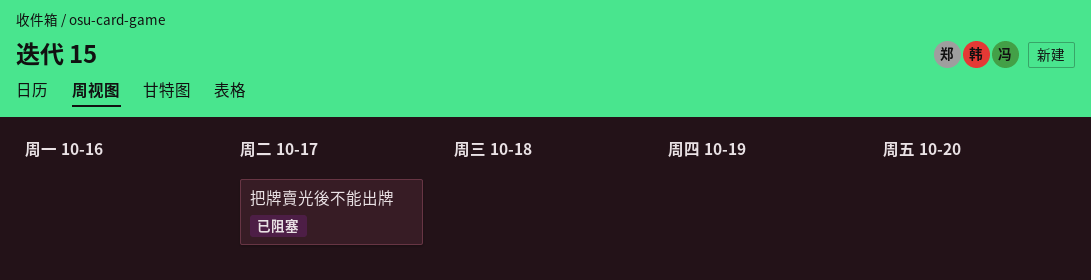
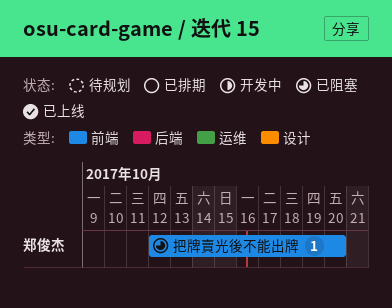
把牌賣光後不能出牌, due: Oct 17 -> Oct 20

